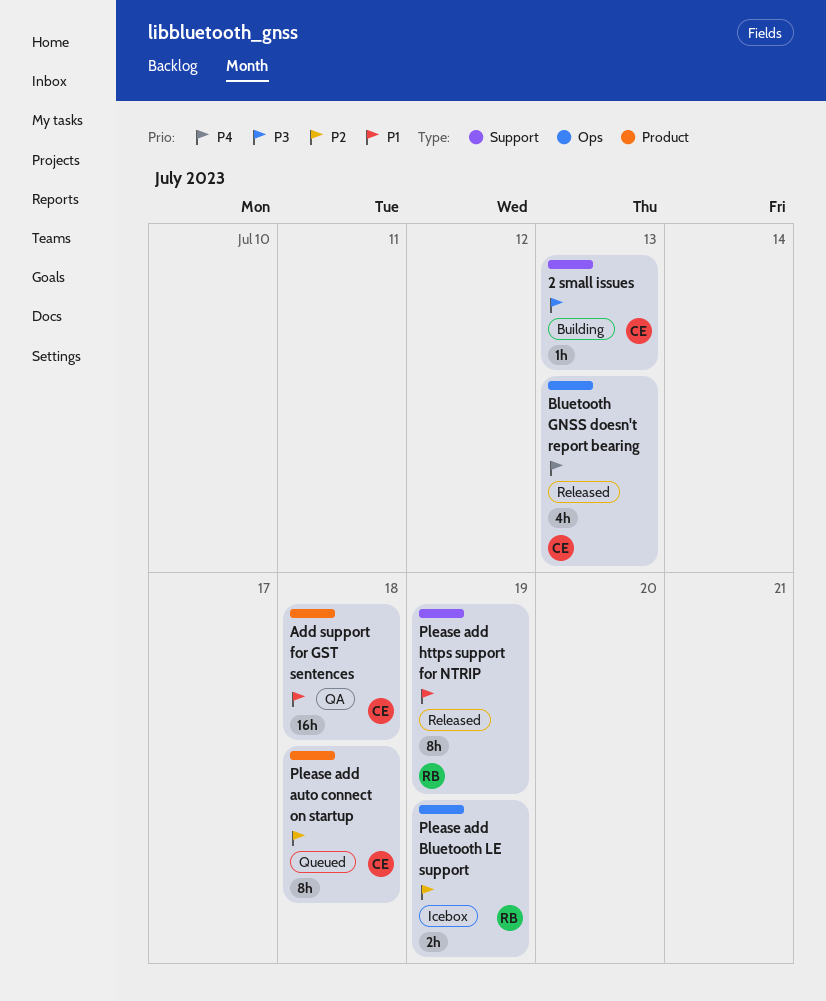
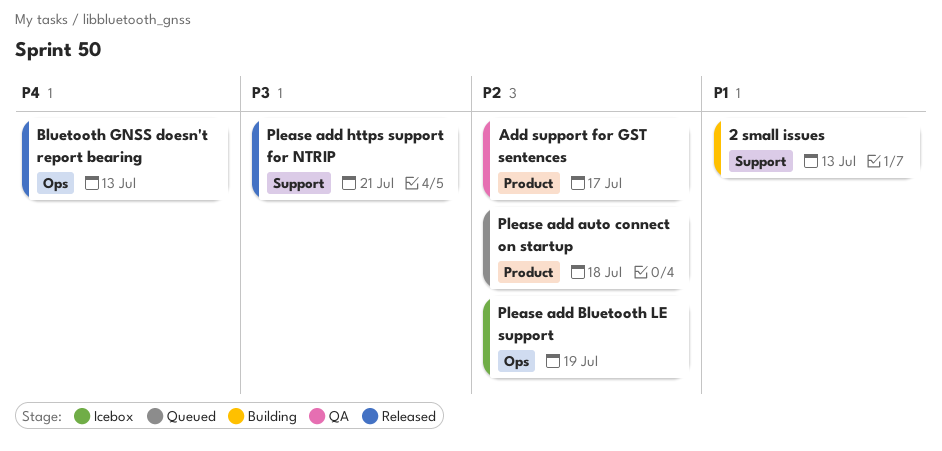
2 small issues, priority: P3 -> P1
Add support for GST sentences, priority: P1 -> P2
Add support for GST sentences, due: Jul 18 -> Jul 17
Please add https support for NTRIP, priority: P1 -> P3
Please add https support for NTRIP, due: Jul 19 -> Jul 21

